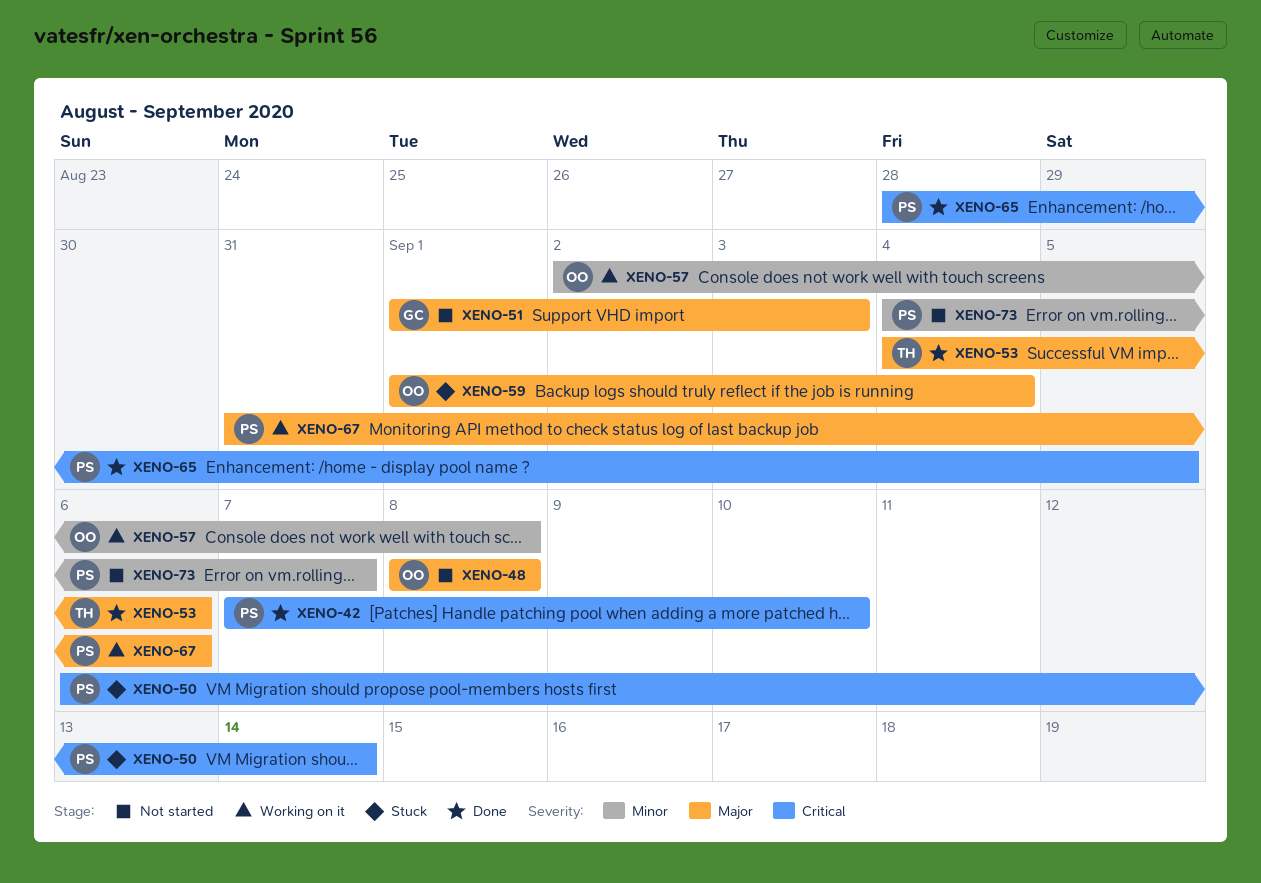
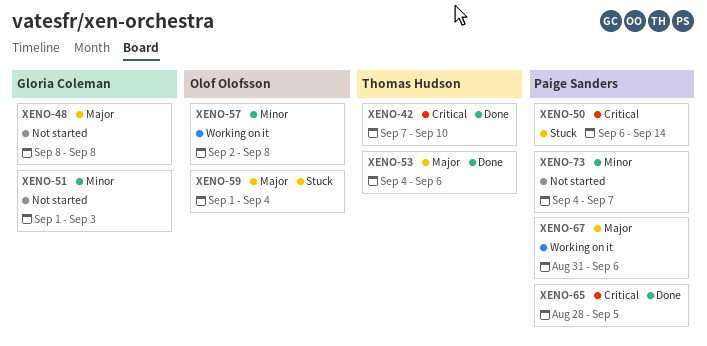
XENO-42, owner: Paige Sanders -> Thomas Hudson
XENO-48, owner: Olof Olofsson -> Gloria Coleman
XENO-51, priority: Major -> Minor

